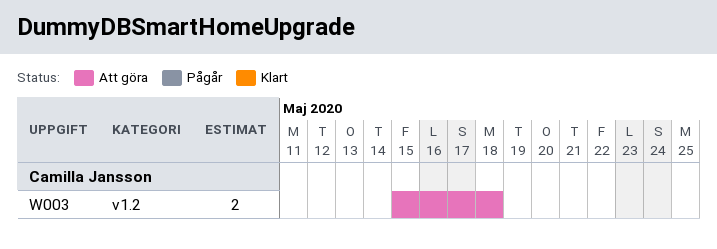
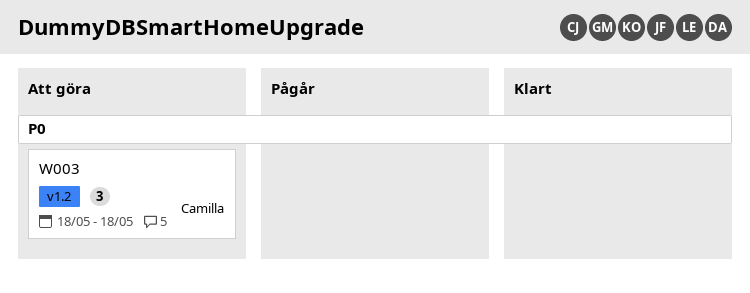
W003, estimate: 2 -> 3
W003, start: May 15 -> May 18

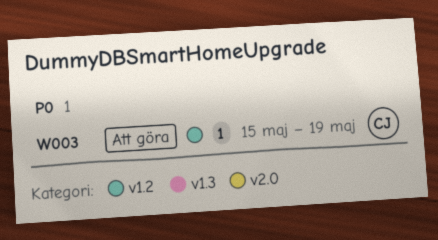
W003, estimate: 3 -> 1
W003, start: May 18 -> May 15
W003, due: May 18 -> May 19

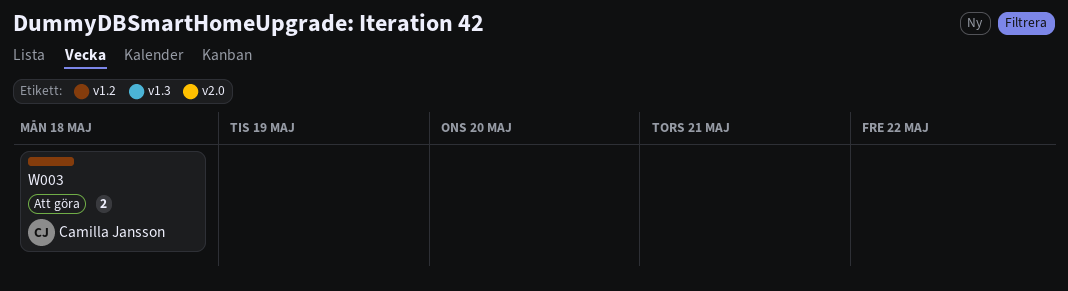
W003, estimate: 1 -> 2
W003, due: May 19 -> May 18

